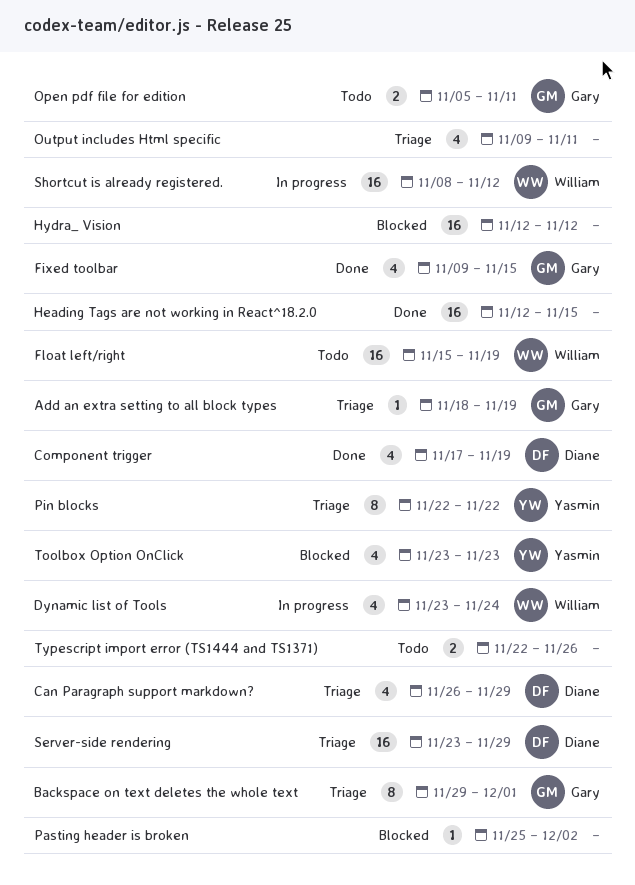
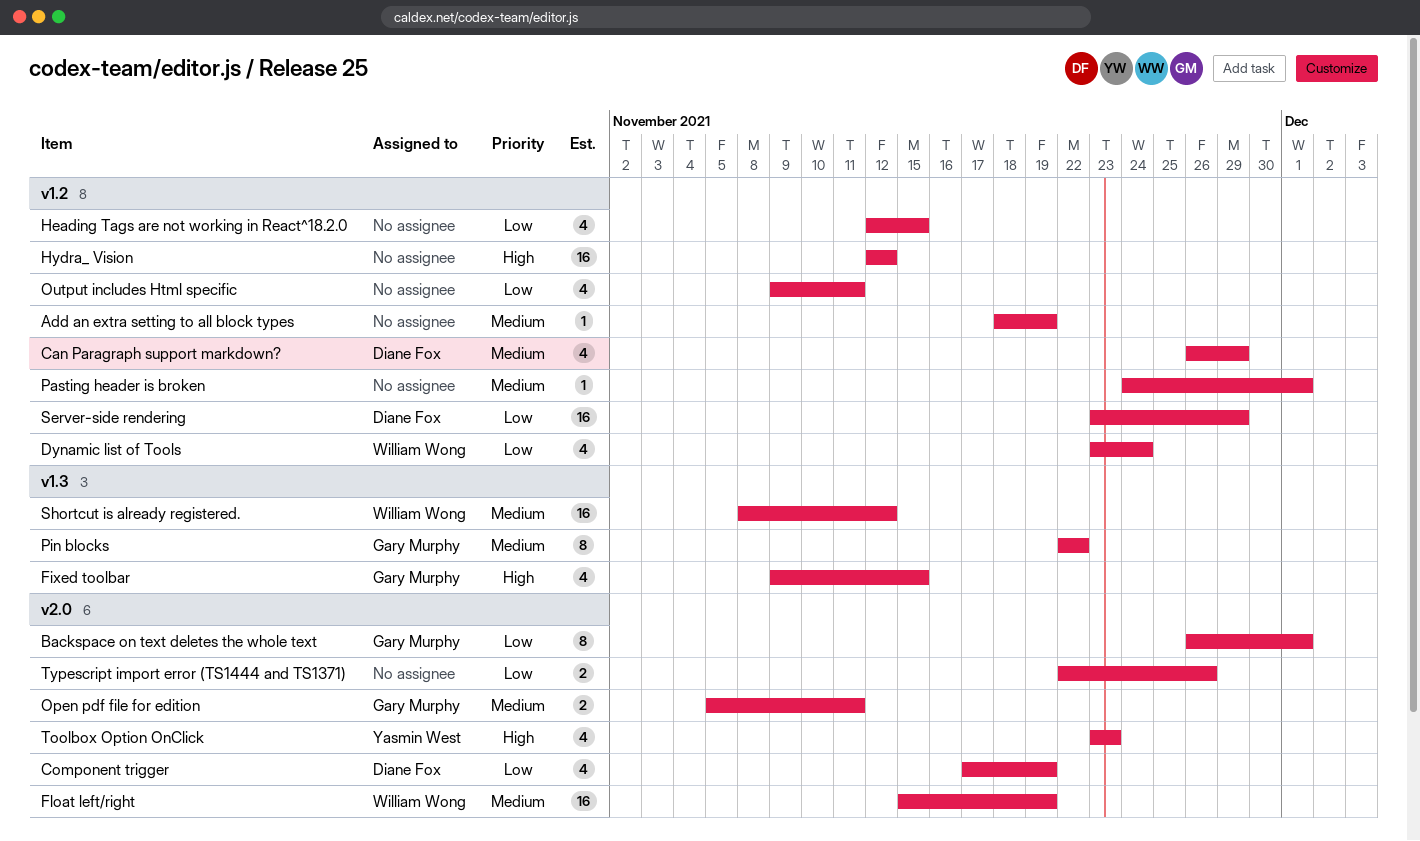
Add an extra setting to all block types, owner: Gary Murphy -> none
Backspace on text deletes the whole text, start: Nov 29 -> Nov 26
Heading Tags are not working in React^18.2.0, estimate: 16 -> 4
Pasting header is broken, start: Nov 25 -> Nov 24
Pasting header is broken, due: Dec 2 -> Dec 1
Pin blocks, owner: Yasmin West -> Gary Murphy

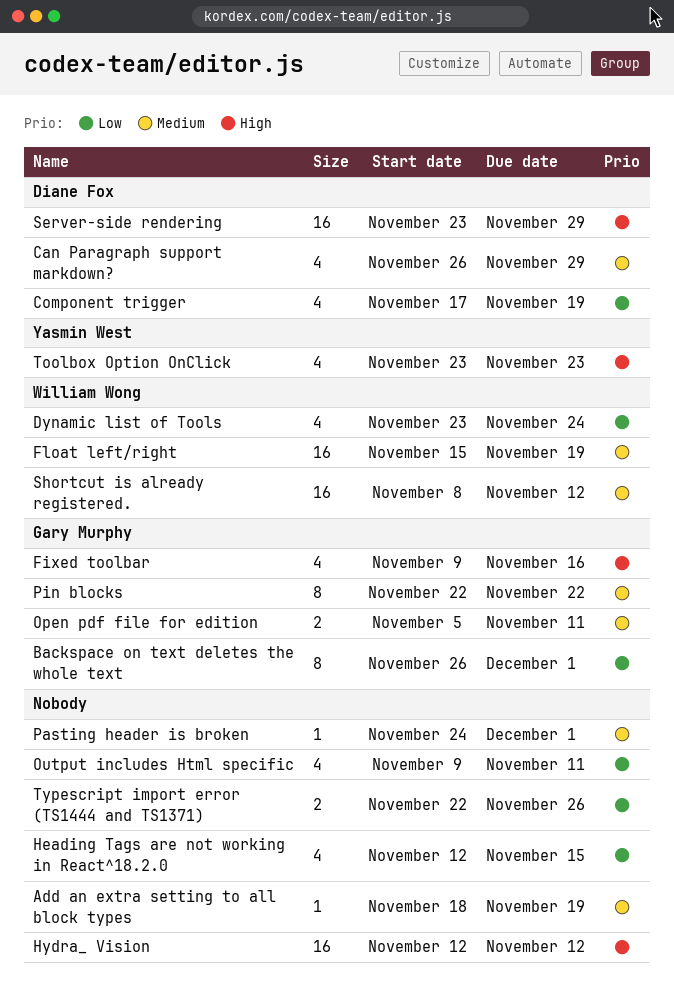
Fixed toolbar, due: Nov 15 -> Nov 16
Server-side rendering, priority: Low -> High

